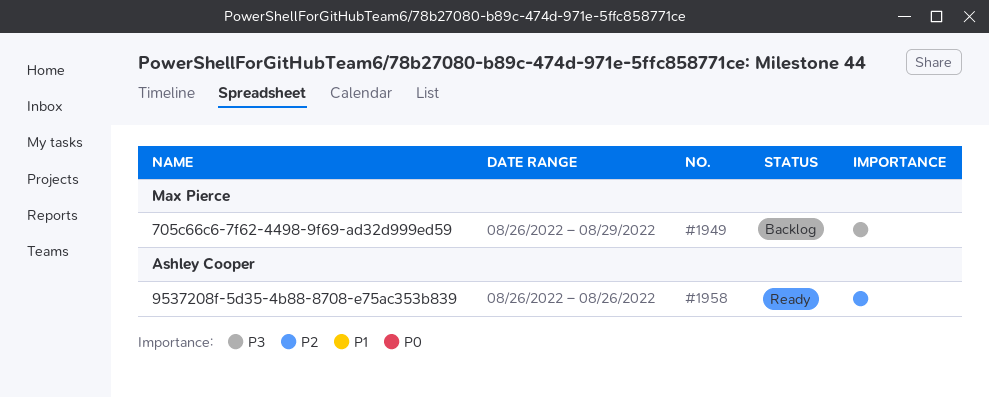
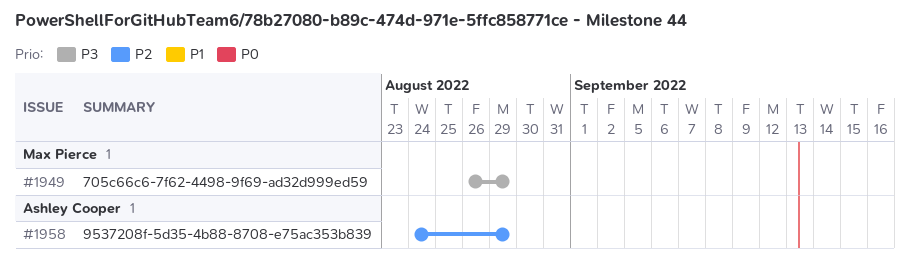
#1958, start: Aug 26 -> Aug 24
#1958, due: Aug 26 -> Aug 29

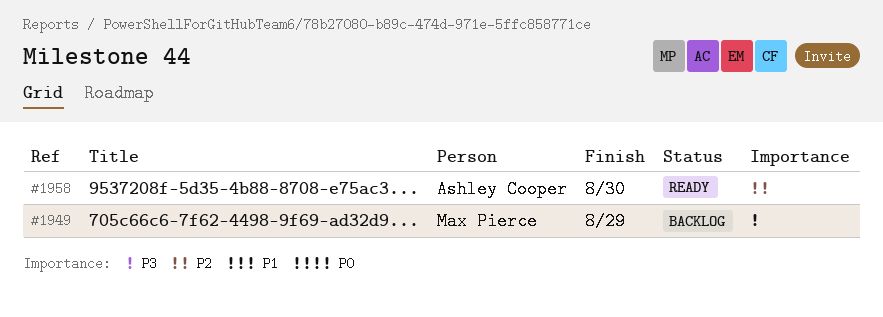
#1958, due: Aug 29 -> Aug 30

